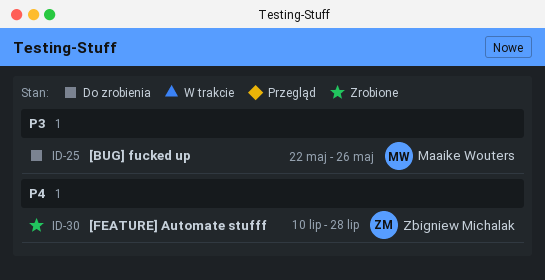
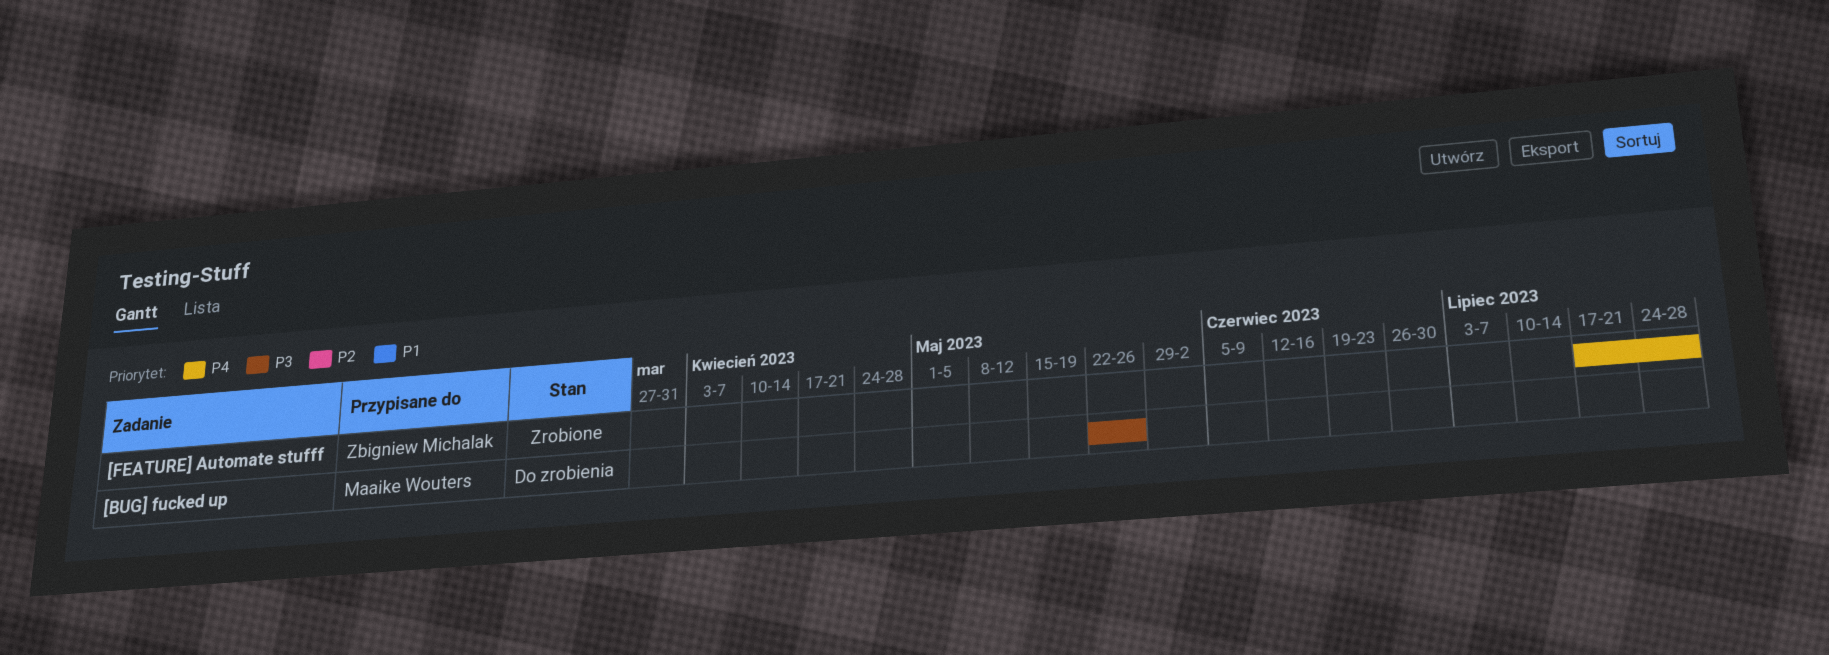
[FEATURE] Automate stufff, start: Jul 10 -> Jul 17

